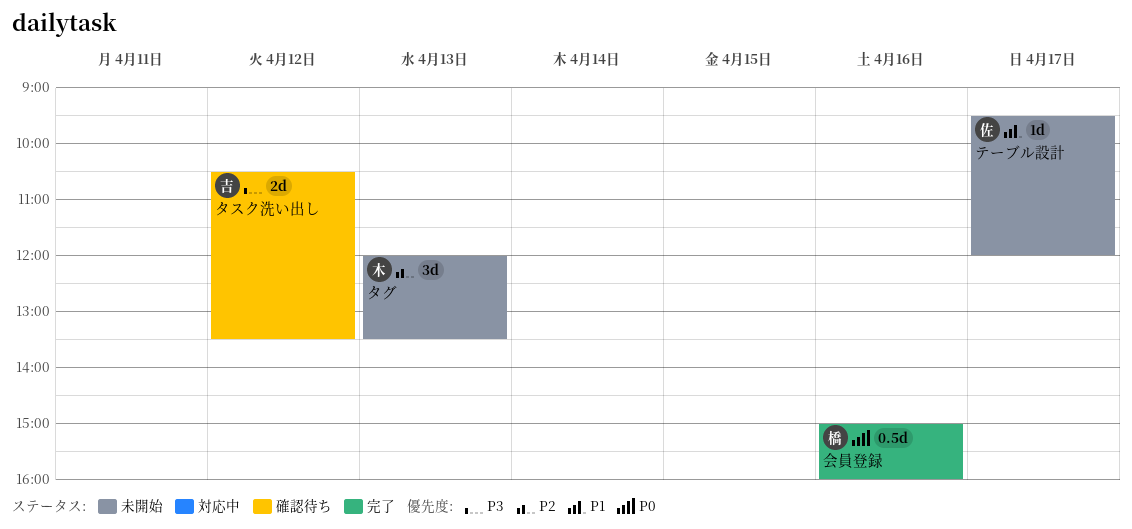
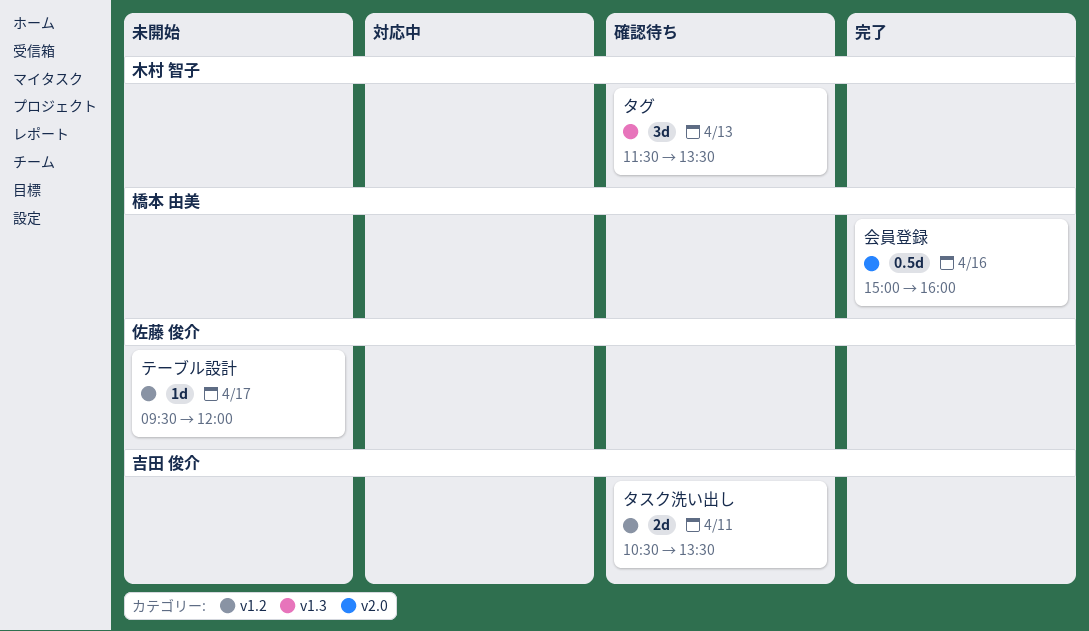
タグ, status: 未開始 -> 確認待ち
タグ, begins: 12:00 -> 11:30
タスク洗い出し, day: Apr 12 -> Apr 11

